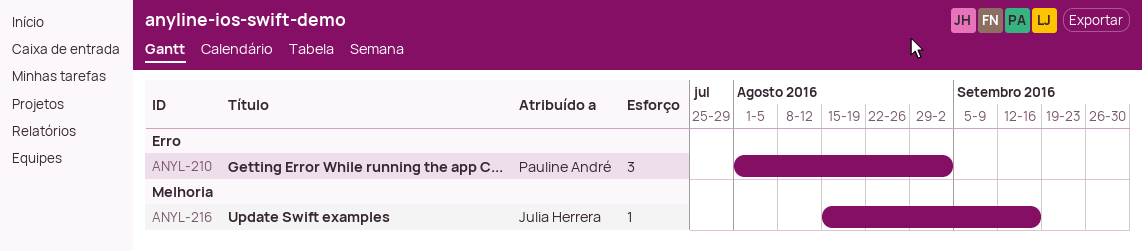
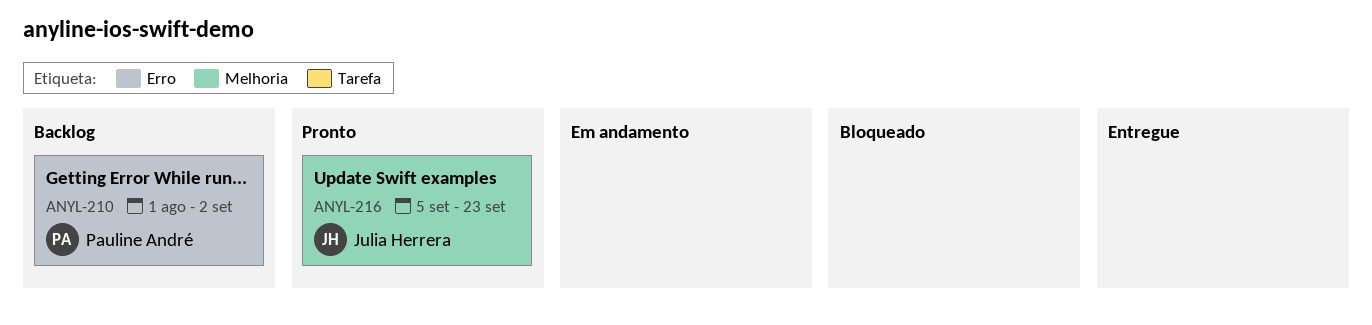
ANYL-216, start: Aug 15 -> Sep 5
ANYL-216, due: Sep 16 -> Sep 23

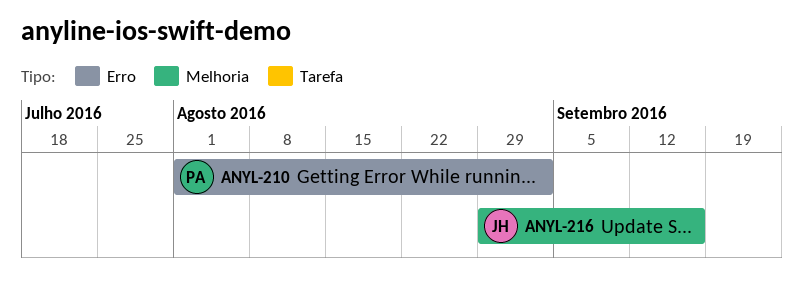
ANYL-216, start: Sep 5 -> Aug 29
ANYL-216, due: Sep 23 -> Sep 16

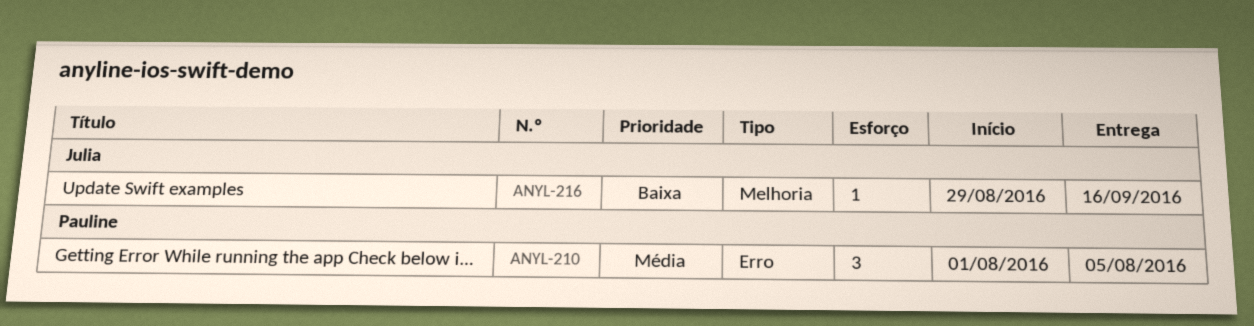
ANYL-210, due: Sep 2 -> Aug 5

